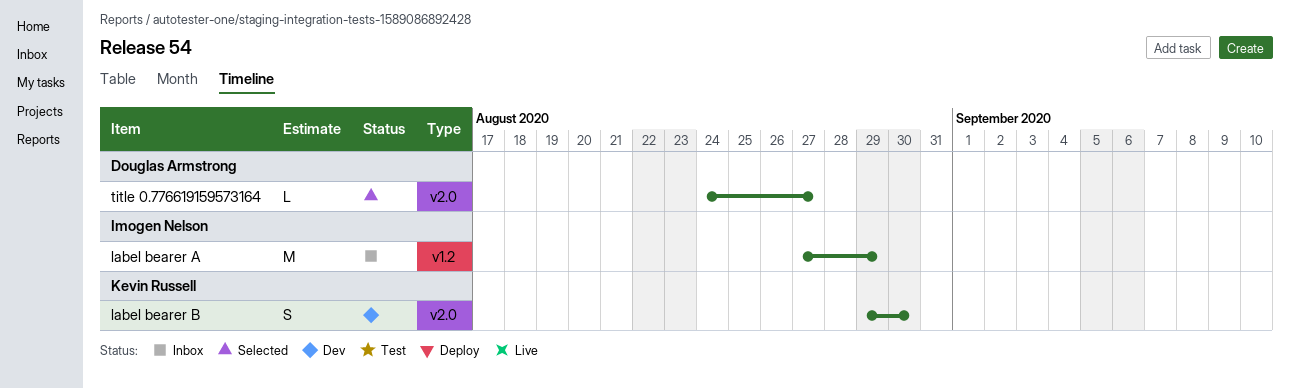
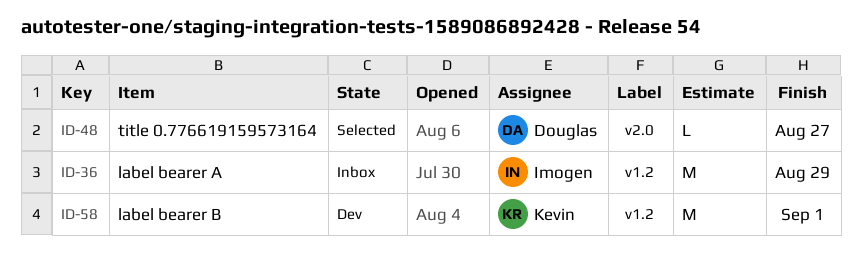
label bearer B, label: v2.0 -> v1.2
label bearer B, estimate: S -> M
label bearer B, due: Aug 30 -> Sep 1

